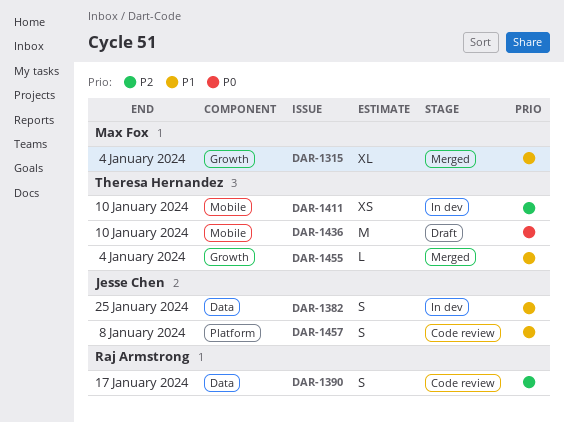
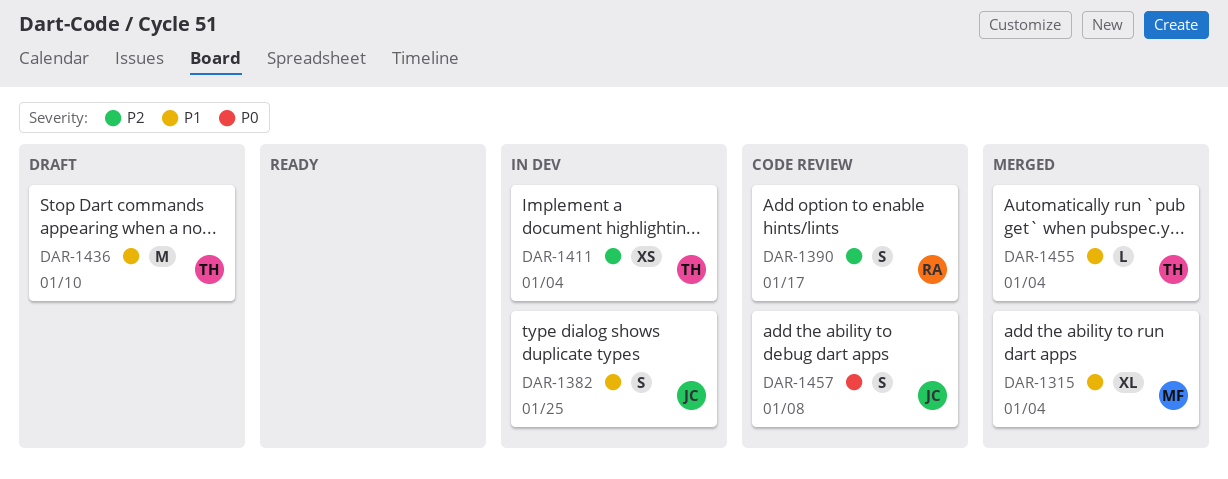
DAR-1411, due: Jan 10 -> Jan 4
DAR-1436, priority: P0 -> P1
DAR-1457, priority: P1 -> P0

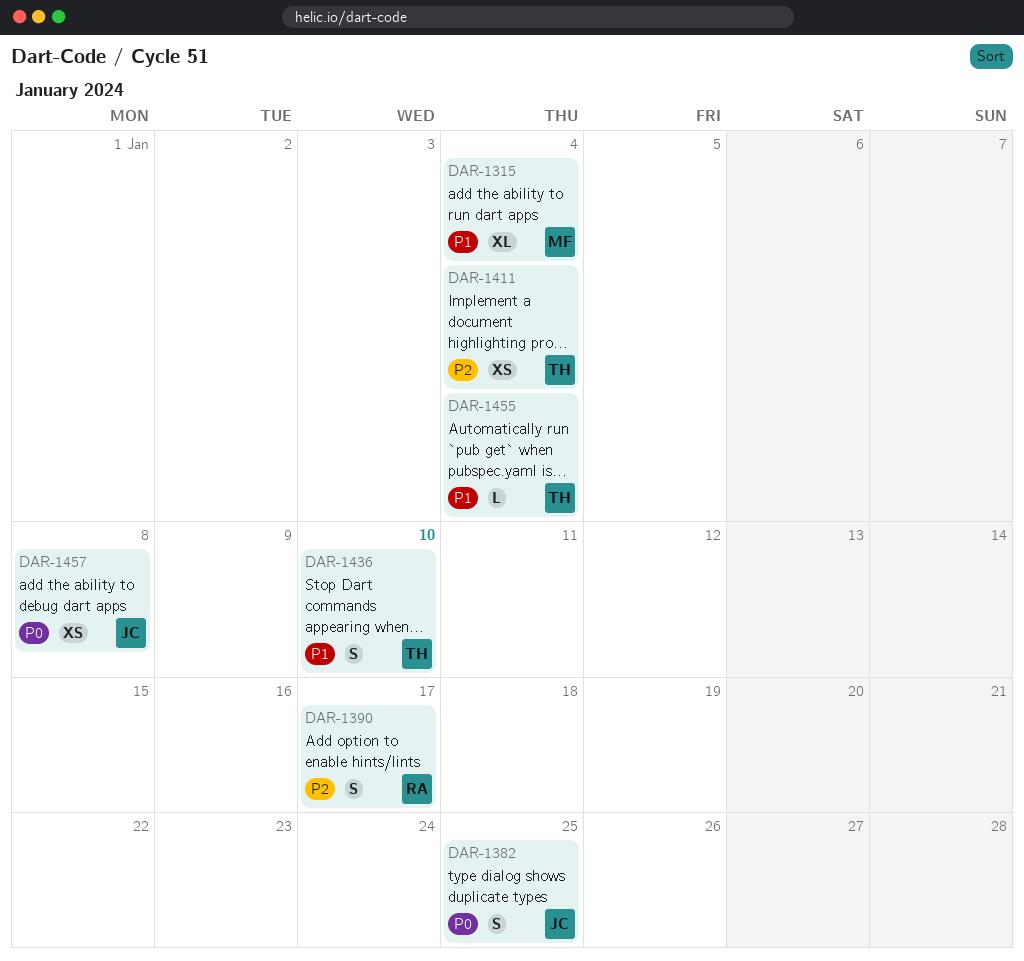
DAR-1382, priority: P1 -> P0
DAR-1436, estimate: M -> S
DAR-1457, estimate: S -> XS

